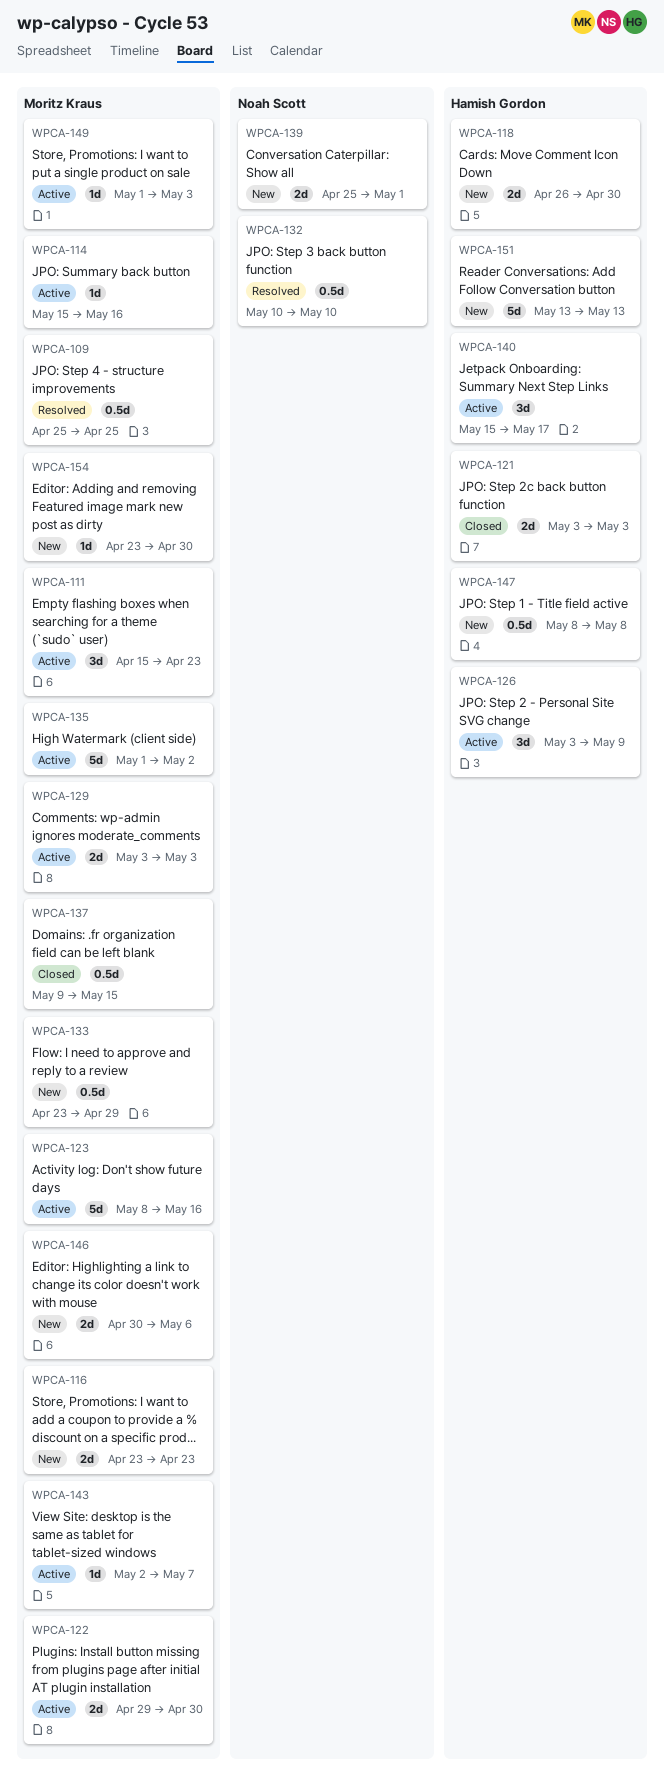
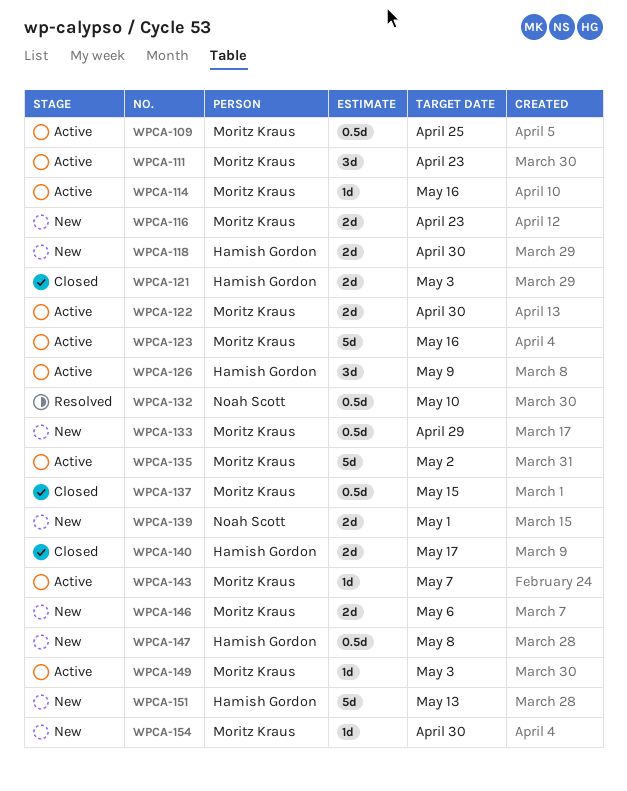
WPCA-109, status: Resolved -> Active
WPCA-129: present -> none
WPCA-140, status: Active -> Closed
WPCA-140, estimate: 3d -> 2d

